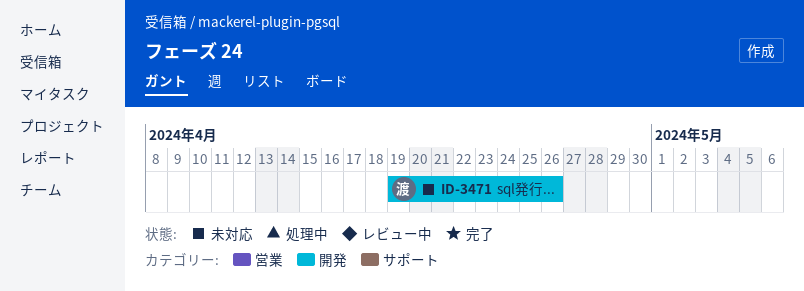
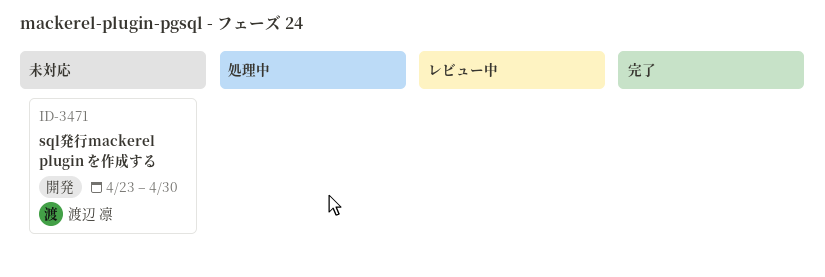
ID-3471, start: Apr 19 -> Apr 23
ID-3471, due: Apr 26 -> Apr 30

